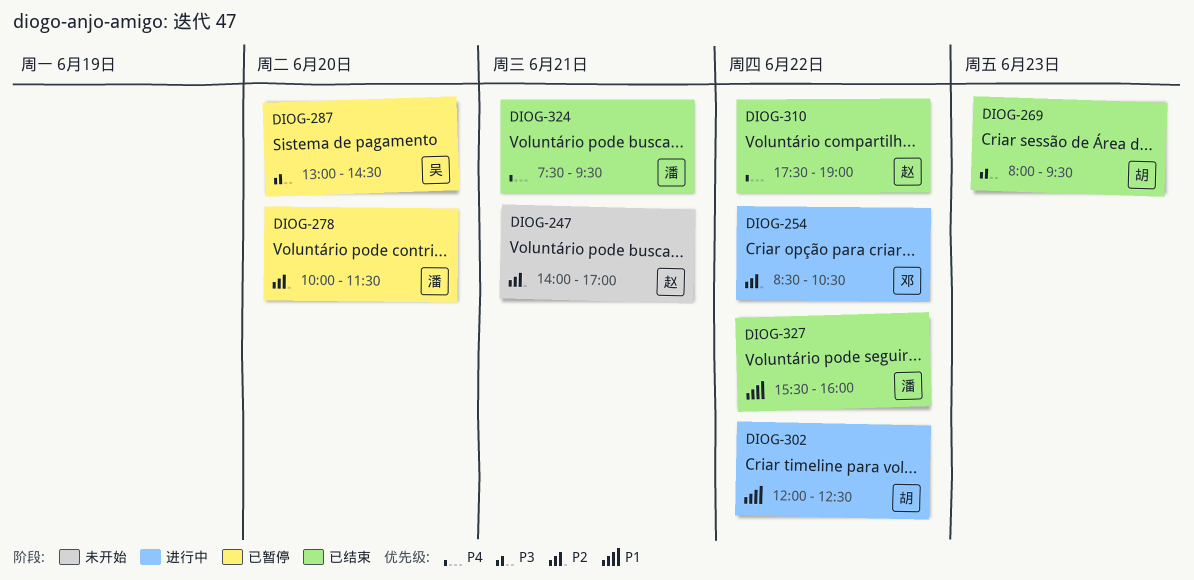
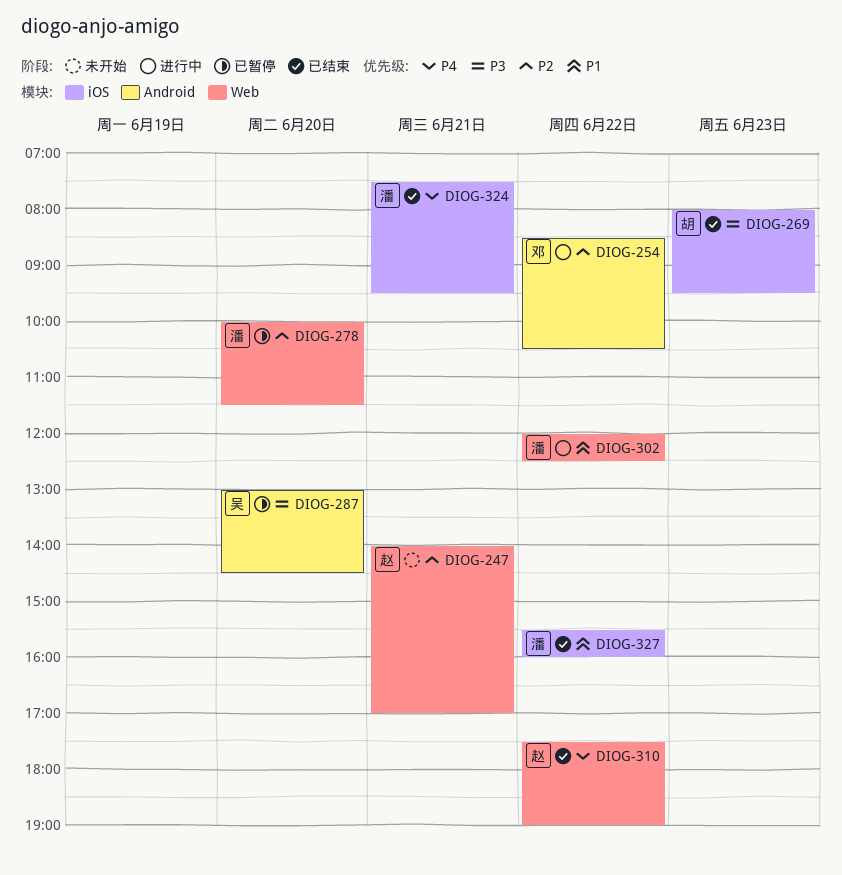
DIOG-302, owner: 胡 -> 潘

